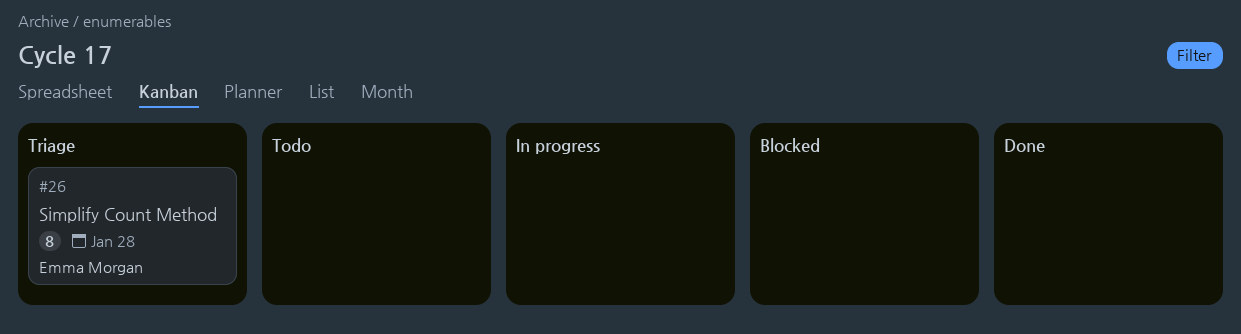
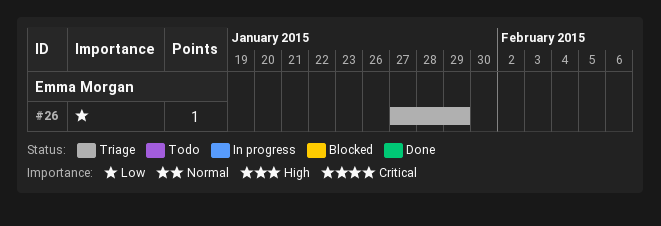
#26, estimate: 8 -> 1
#26, due: Jan 28 -> Jan 29

